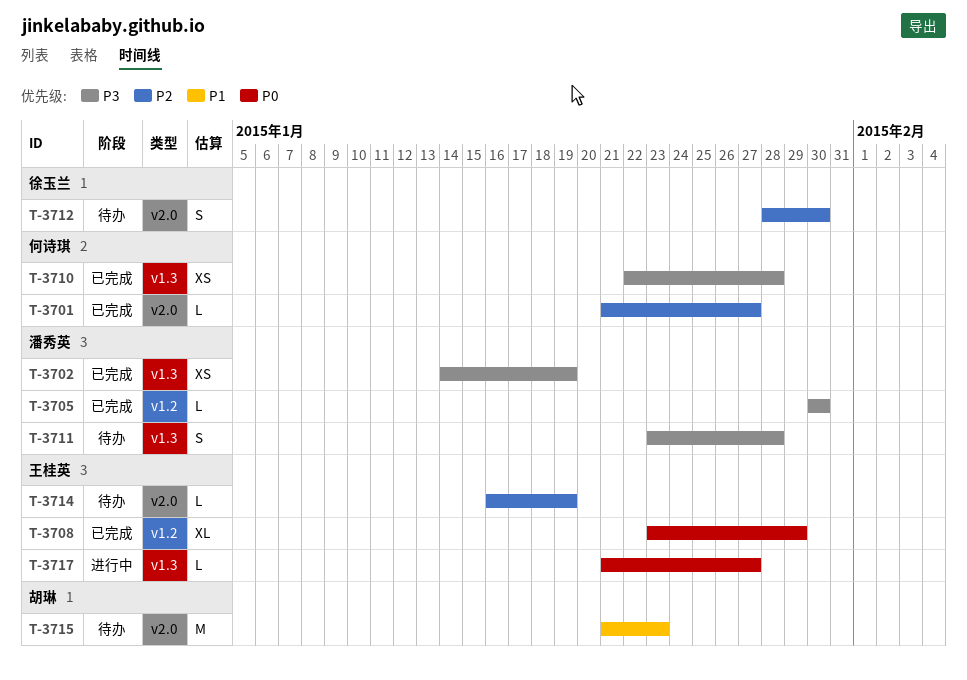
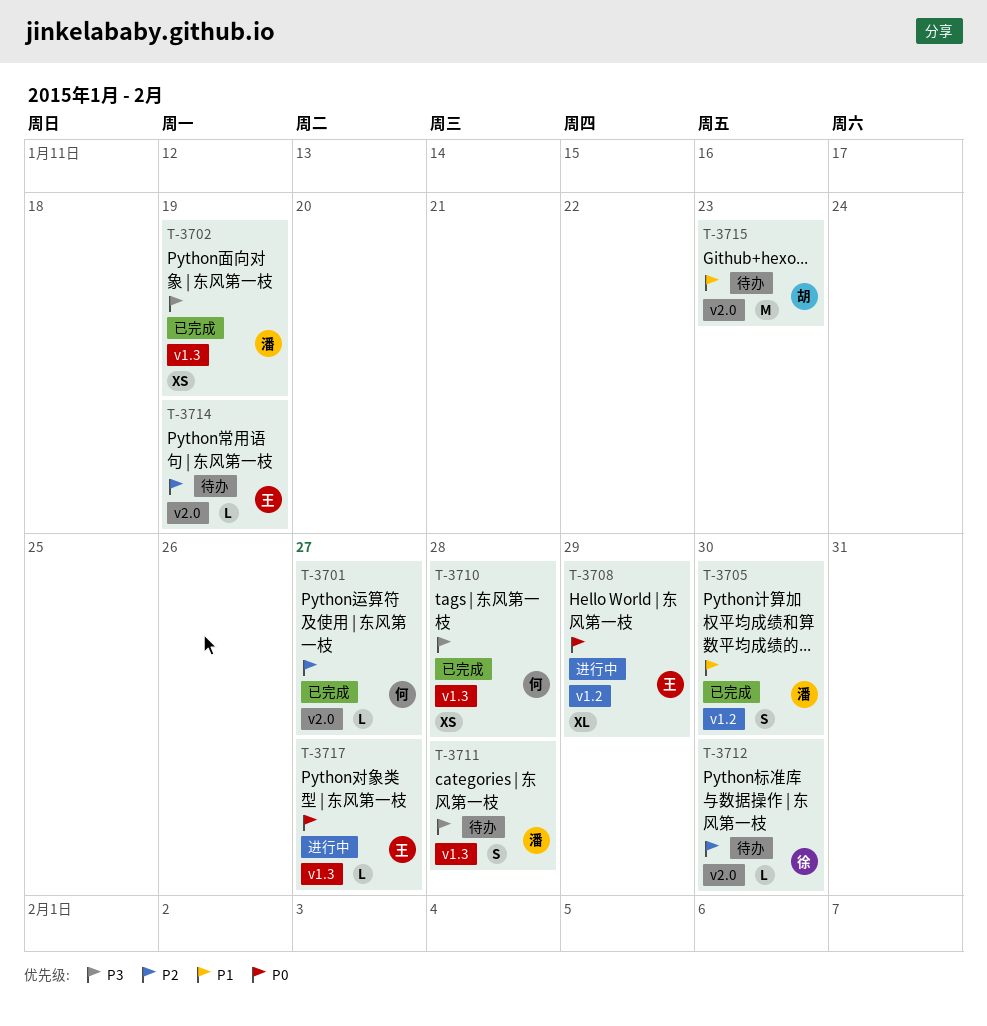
T-3705, priority: P3 -> P1
T-3705, estimate: L -> S
T-3708, status: 已完成 -> 进行中
T-3712, estimate: S -> L

